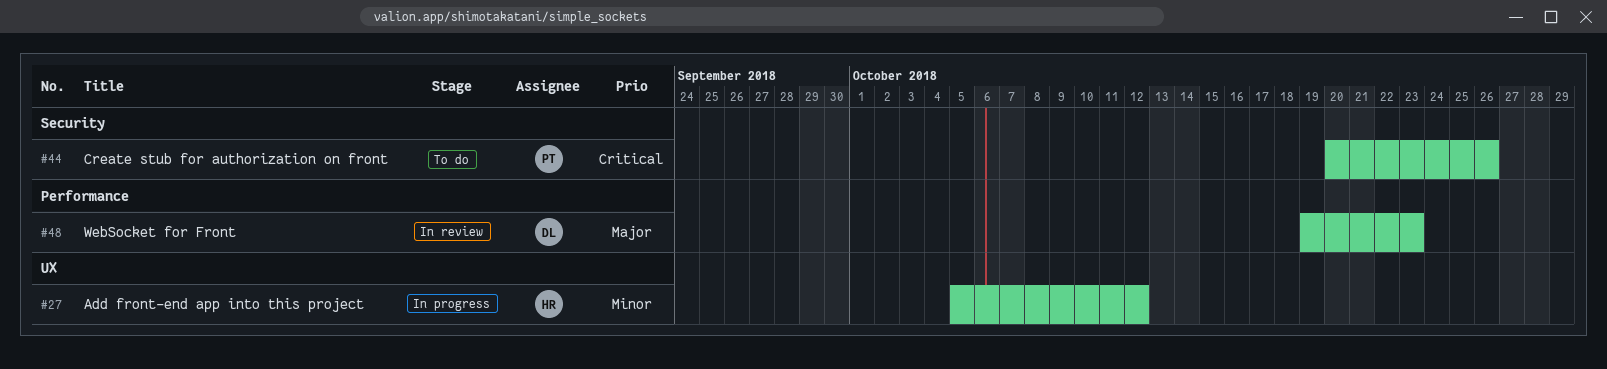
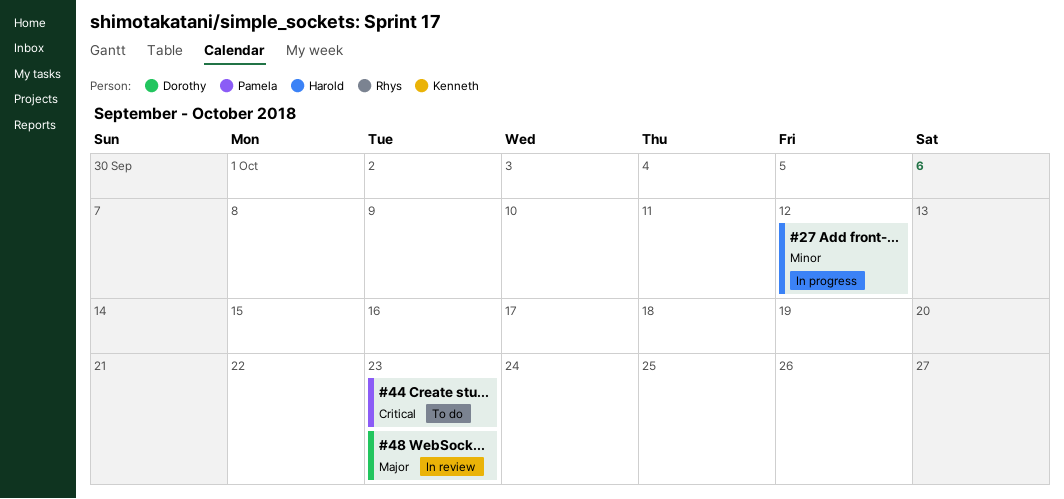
#44, due: Oct 26 -> Oct 23

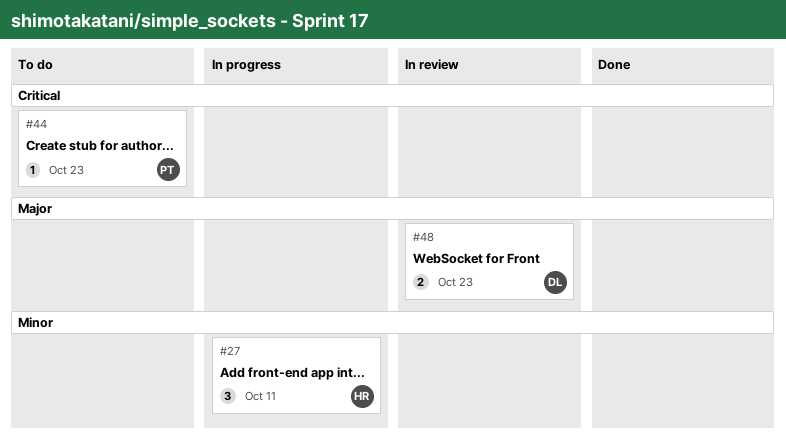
#27, due: Oct 12 -> Oct 11

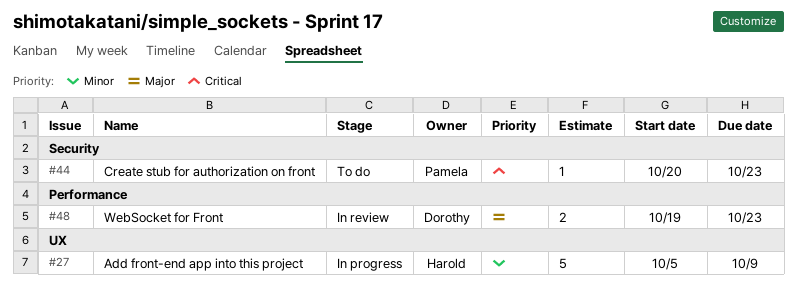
#27, estimate: 3 -> 5
#27, due: Oct 11 -> Oct 9

